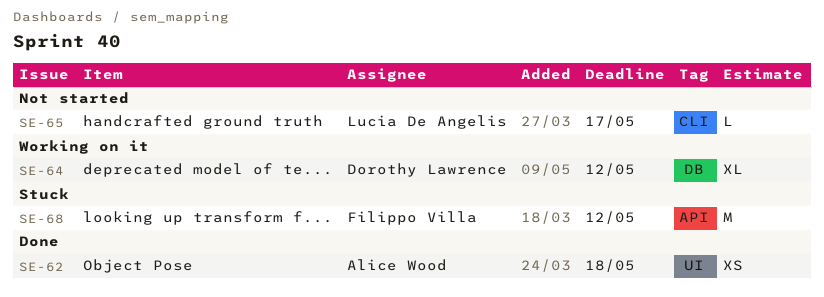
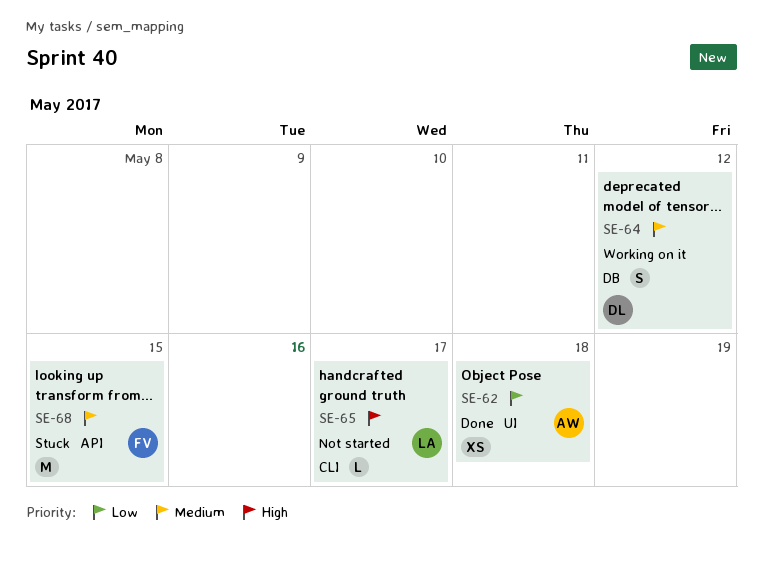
SE-64, estimate: XL -> S
SE-68, due: May 12 -> May 15

